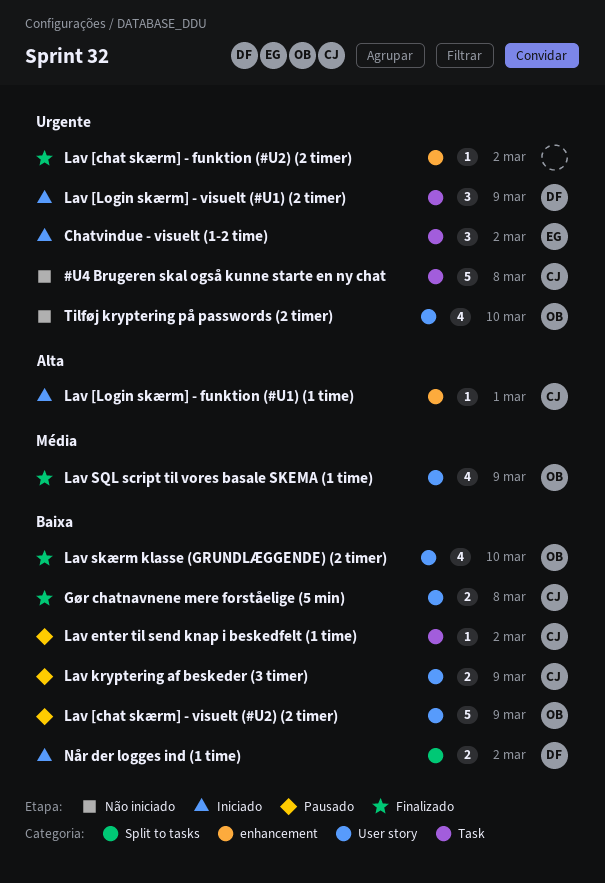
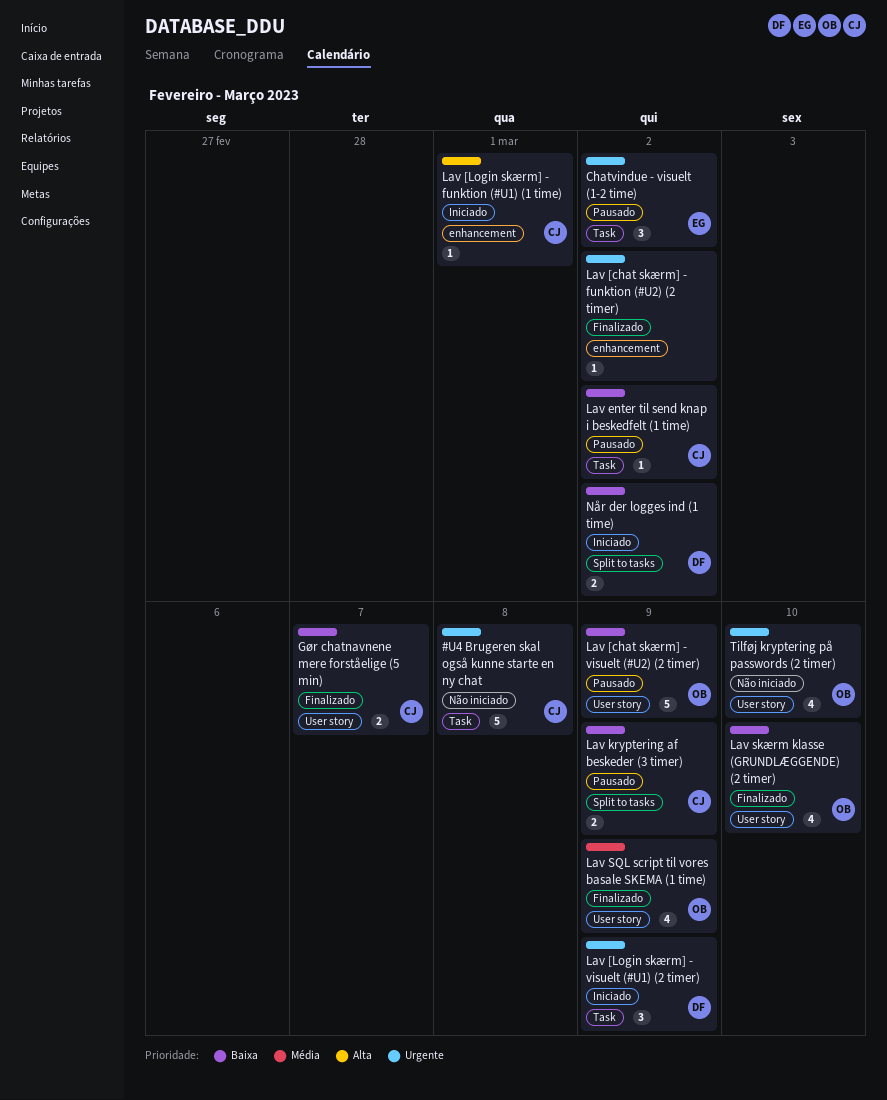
Chatvindue - visuelt (1-2 time), status: Iniciado -> Pausado
Gør chatnavnene mere forståelige (5 min), due: Mar 8 -> Mar 7
Lav kryptering af beskeder (3 timer), label: User story -> Split to tasks

